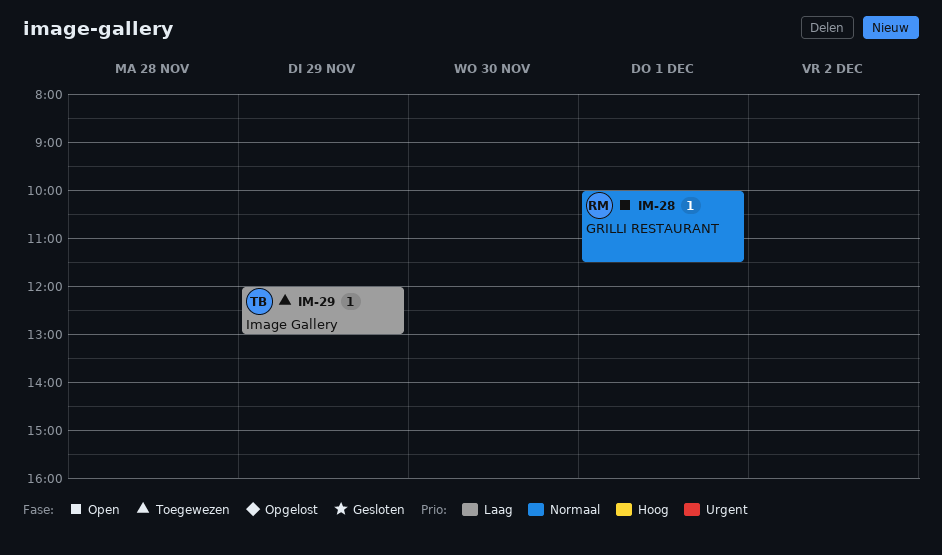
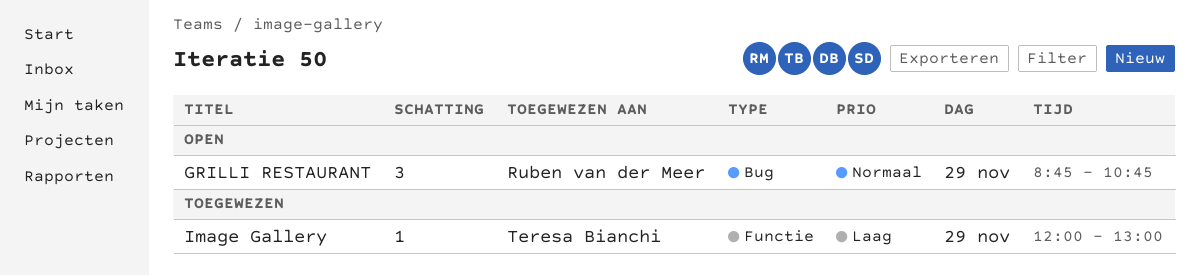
GRILLI RESTAURANT, estimate: 1 -> 3
GRILLI RESTAURANT, day: Dec 1 -> Nov 29
GRILLI RESTAURANT, begins: 10:00 -> 08:45
GRILLI RESTAURANT, ends: 11:30 -> 10:45

